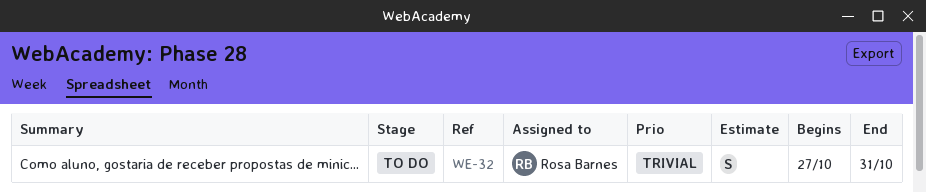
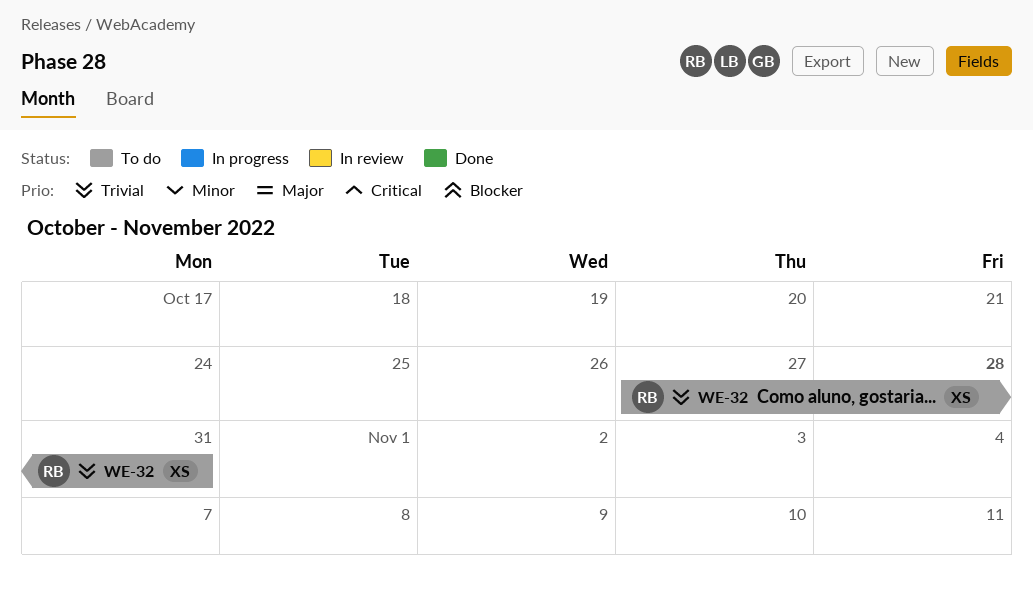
WE-32, estimate: S -> XS

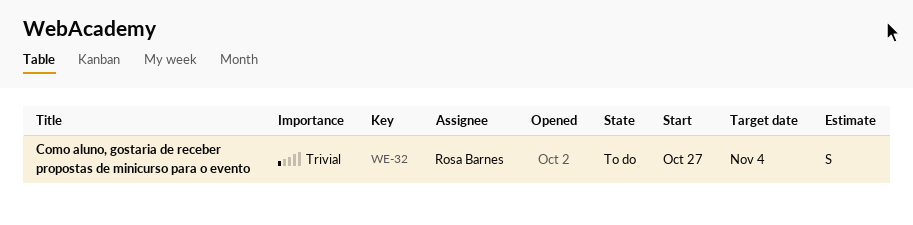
WE-32, estimate: XS -> S
WE-32, due: Oct 31 -> Nov 4

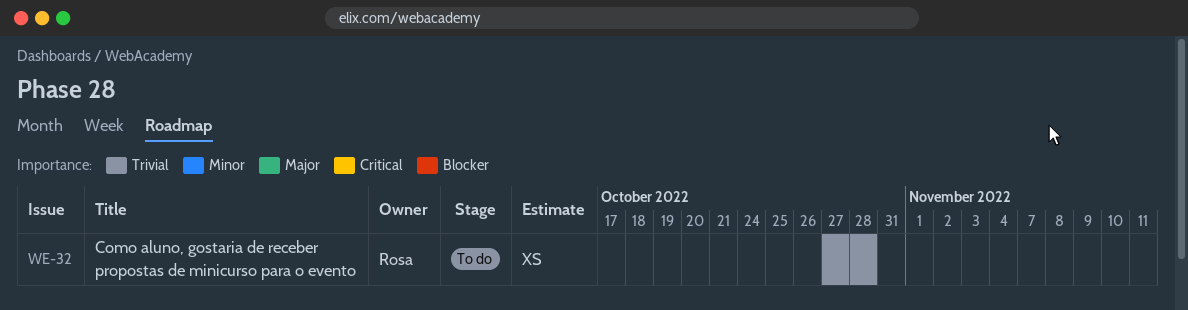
WE-32, estimate: S -> XS
WE-32, due: Nov 4 -> Oct 28

